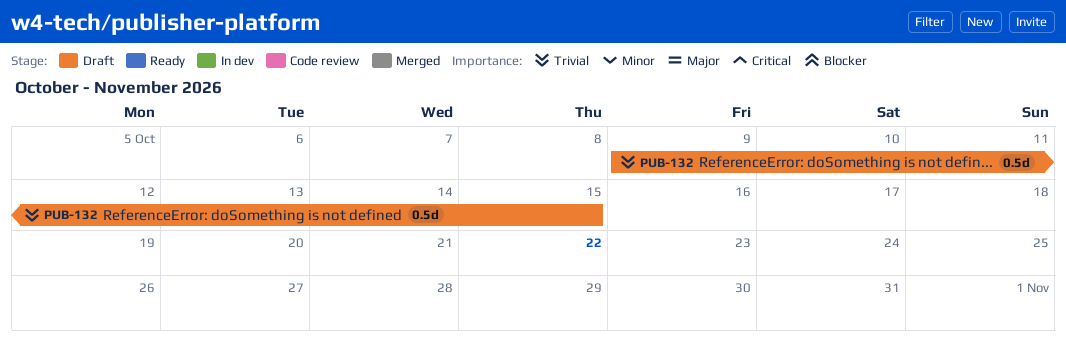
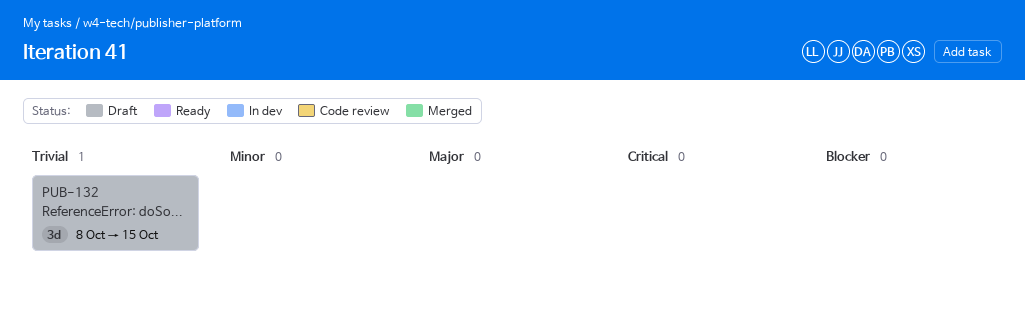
PUB-132, estimate: 0.5d -> 3d
PUB-132, start: Oct 9 -> Oct 8

